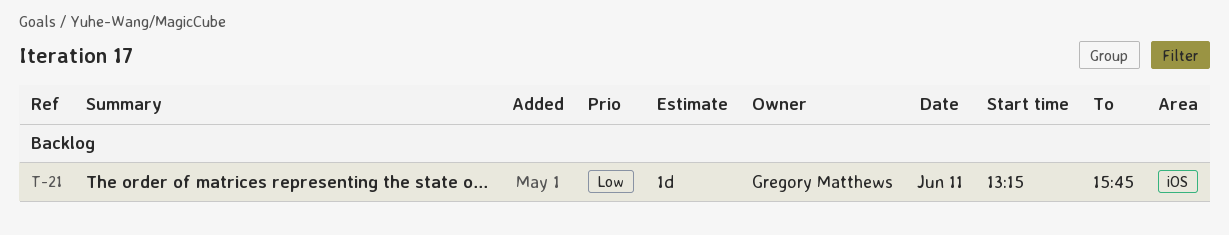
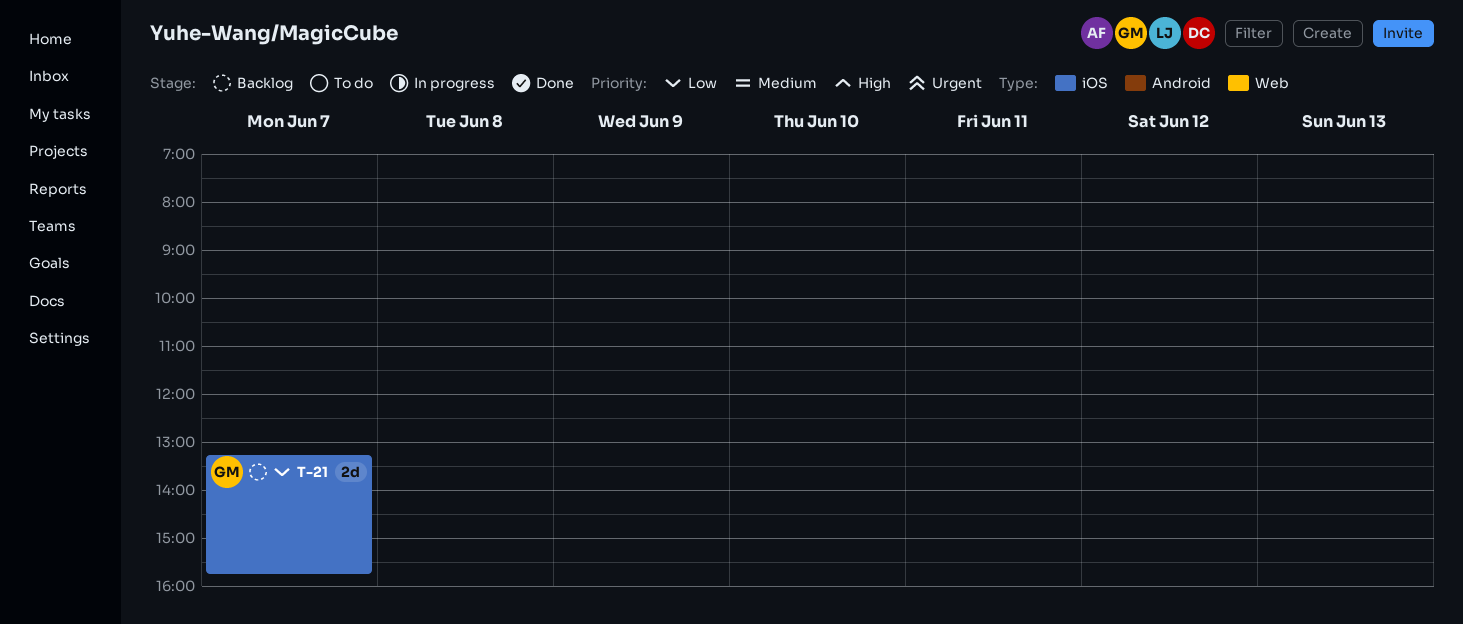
T-21, estimate: 1d -> 2d
T-21, day: Jun 11 -> Jun 7

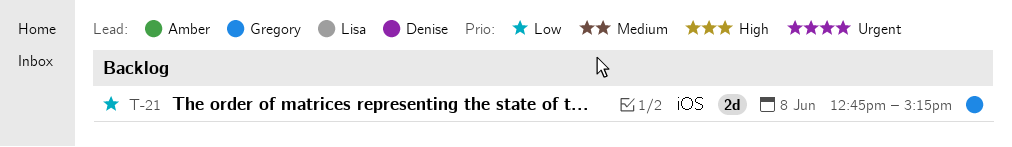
T-21, day: Jun 7 -> Jun 8
T-21, begins: 13:15 -> 12:45
T-21, ends: 15:45 -> 15:15

